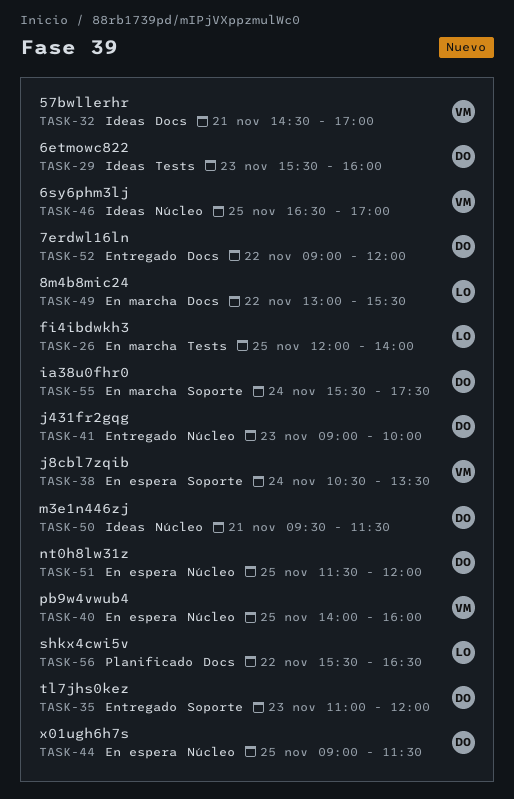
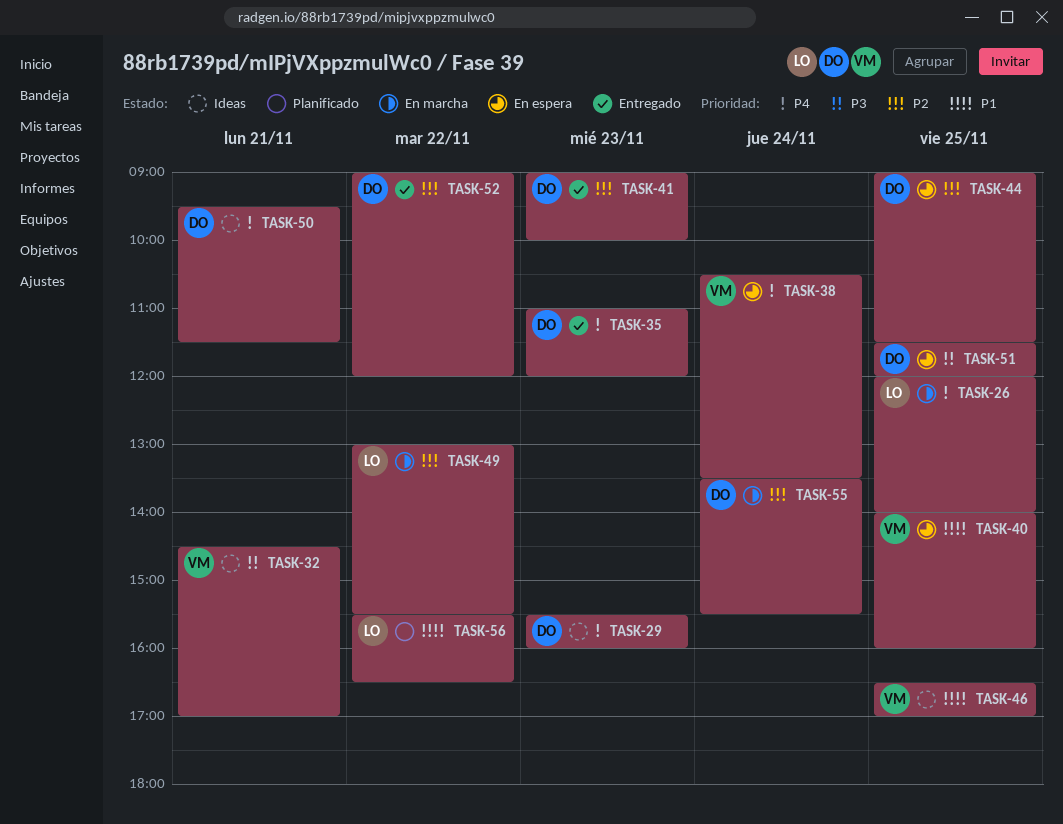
TASK-55, begins: 15:30 -> 13:30
TASK-55, ends: 17:30 -> 15:30

